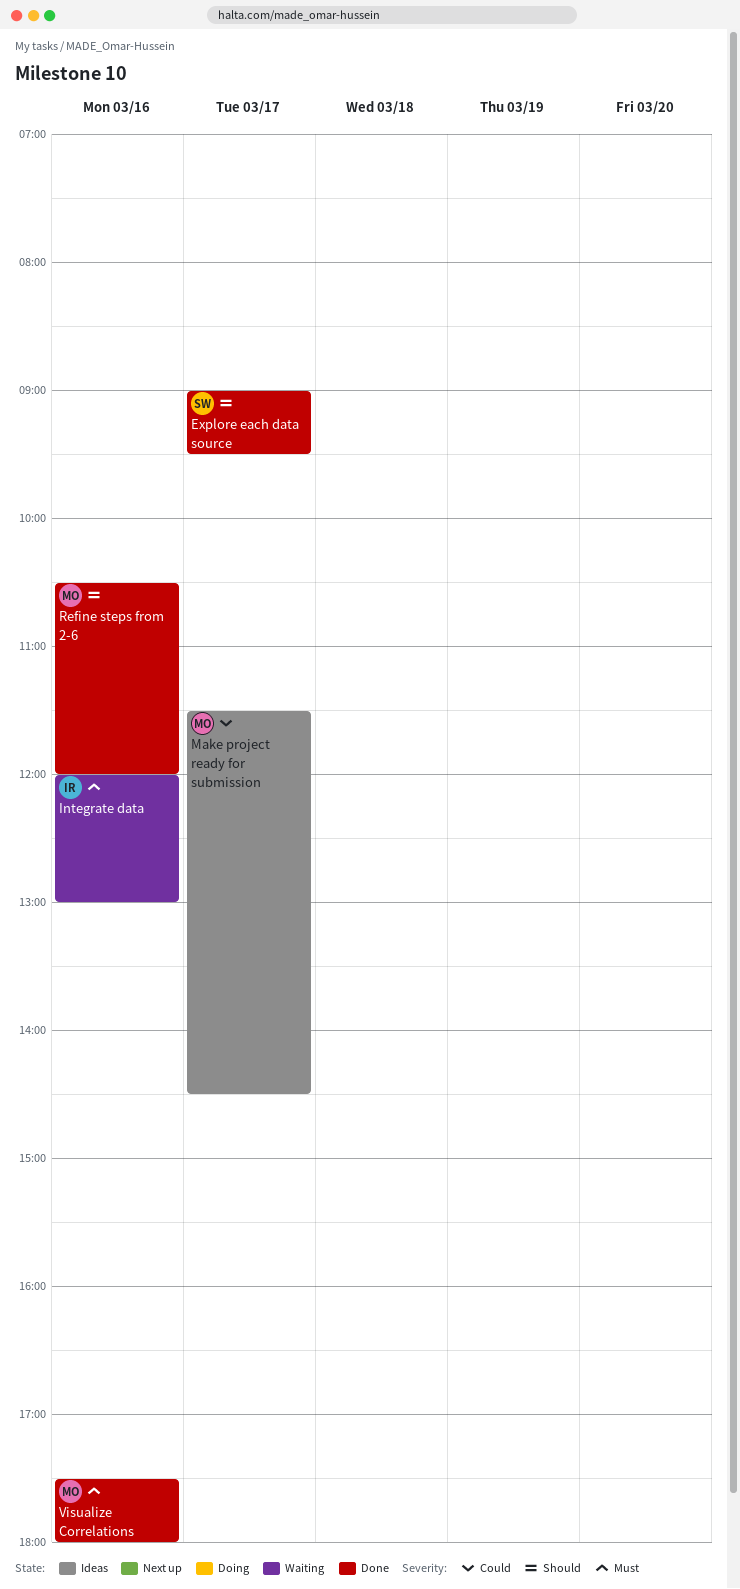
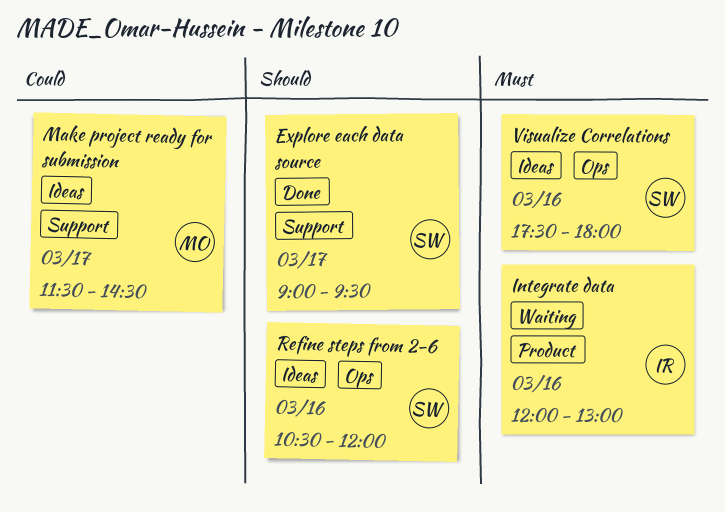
Refine steps from 2-6, status: Done -> Ideas
Refine steps from 2-6, owner: MO -> SW
Visualize Correlations, status: Done -> Ideas
Visualize Correlations, owner: MO -> SW

